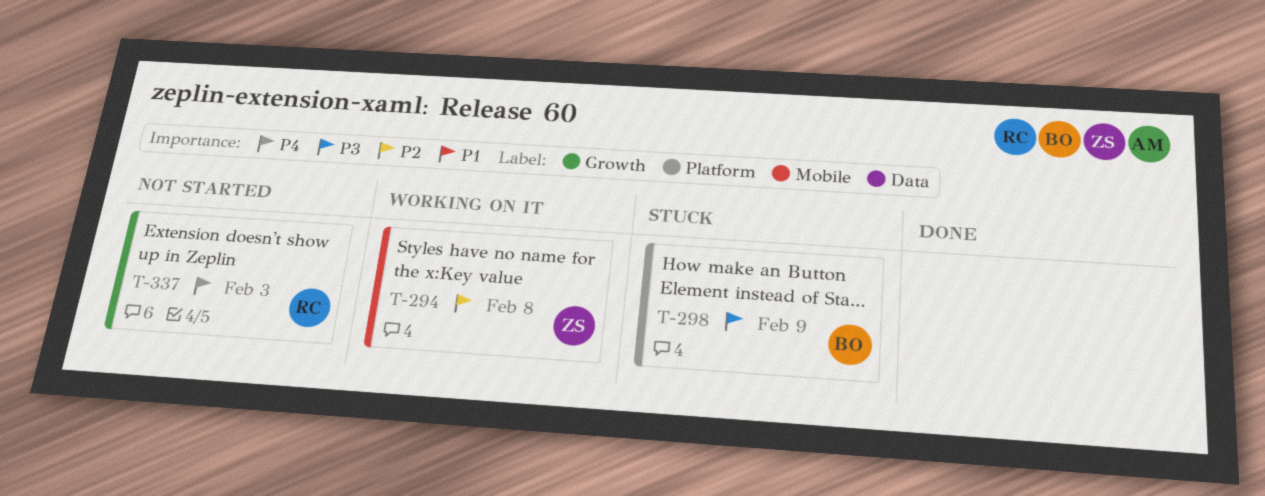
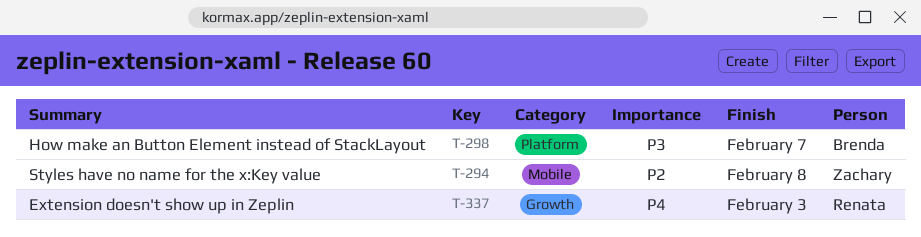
T-298, due: Feb 9 -> Feb 7

